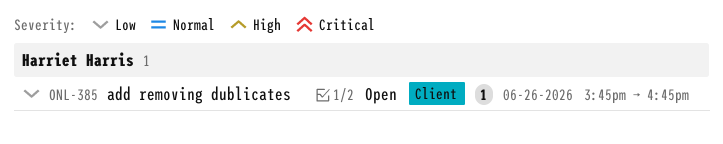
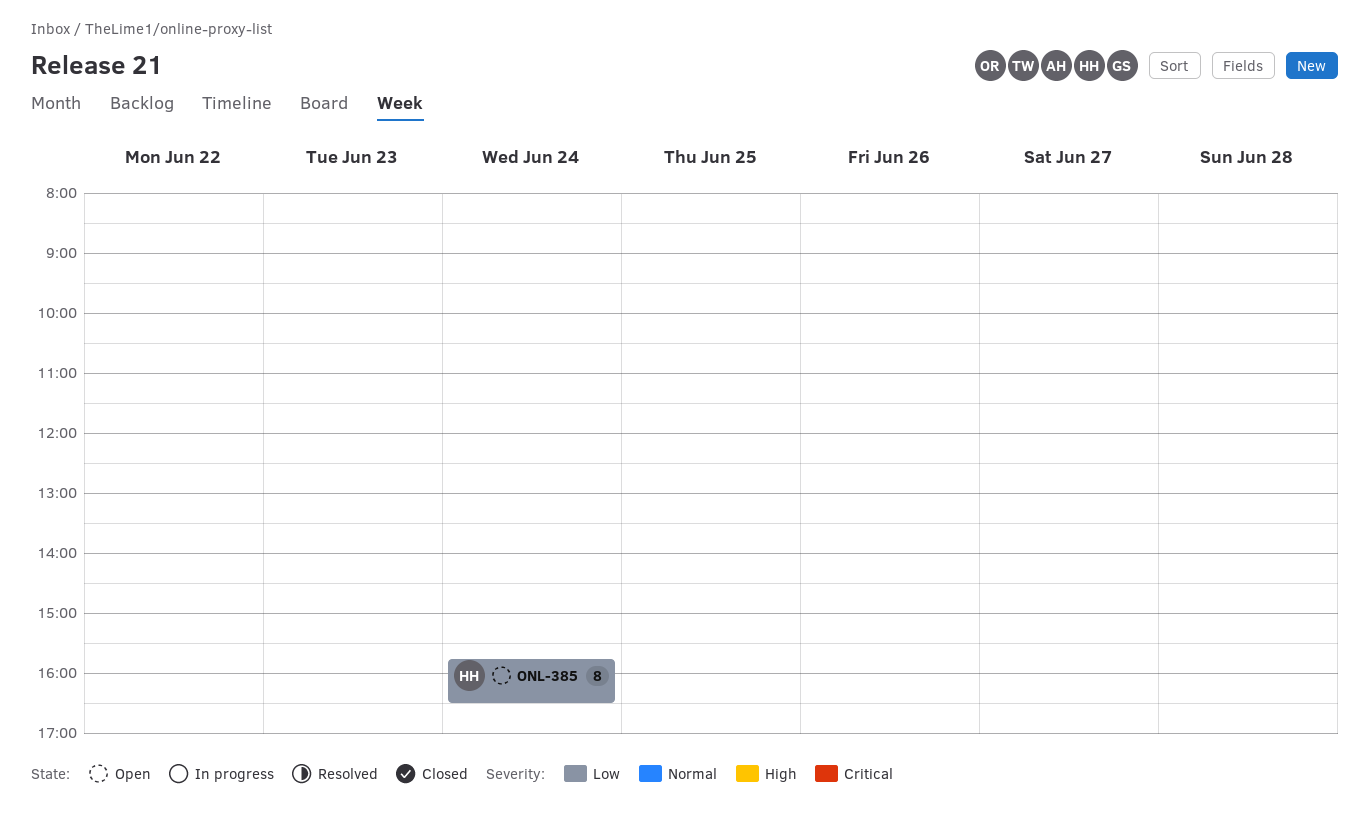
ONL-385, estimate: 1 -> 8
ONL-385, day: Jun 26 -> Jun 24
ONL-385, ends: 16:45 -> 16:30

